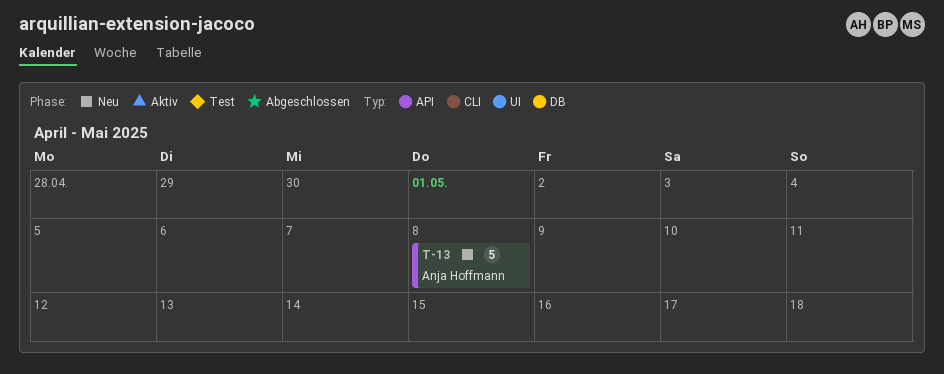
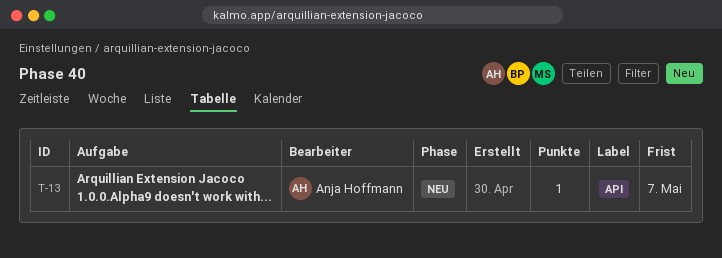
T-13, estimate: 5 -> 1
T-13, due: May 8 -> May 7

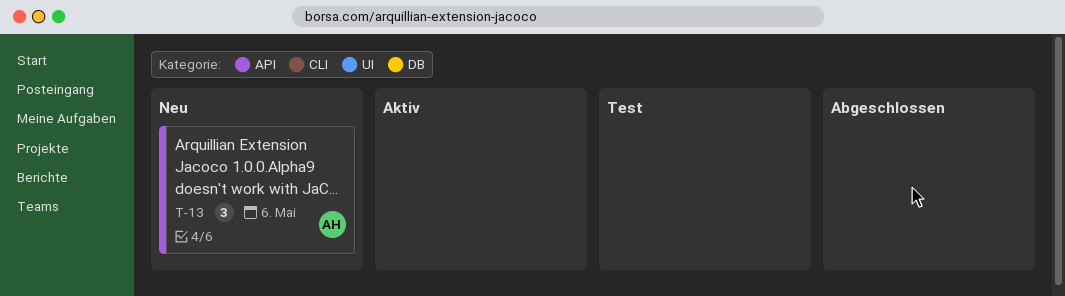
T-13, estimate: 1 -> 3
T-13, due: May 7 -> May 6

